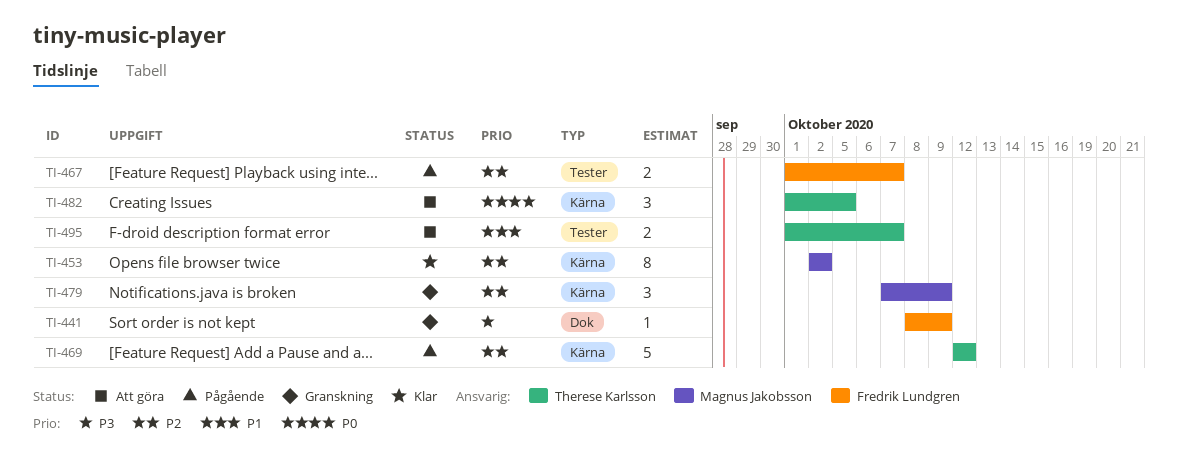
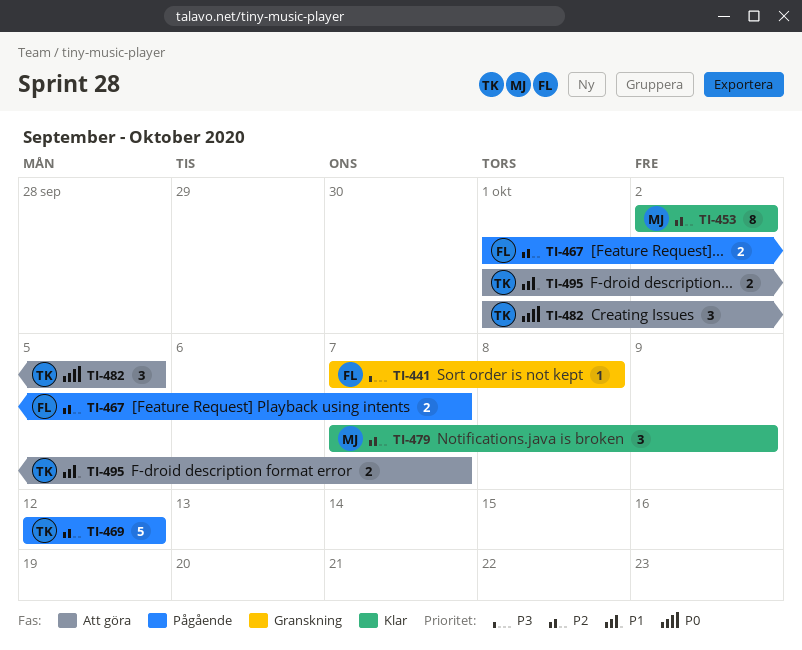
TI-441, start: Oct 8 -> Oct 7
TI-441, due: Oct 9 -> Oct 8
TI-479, status: Granskning -> Klar

